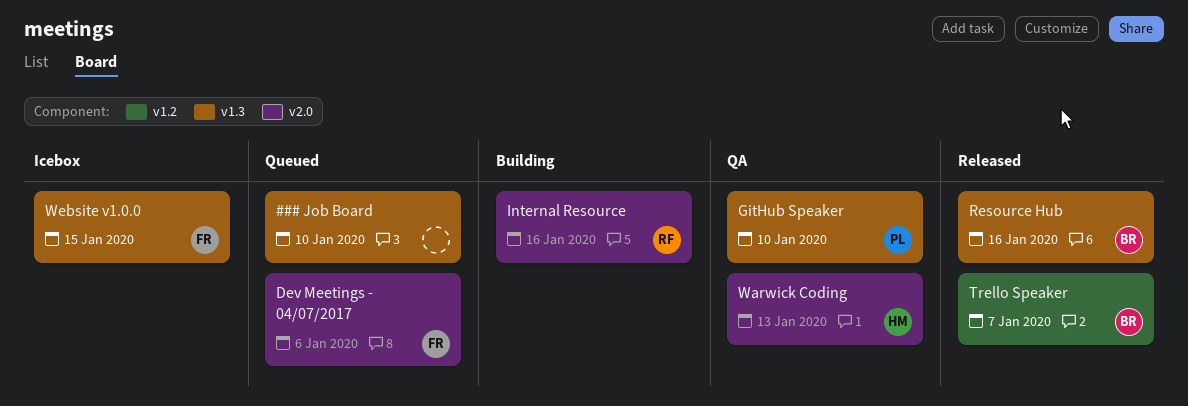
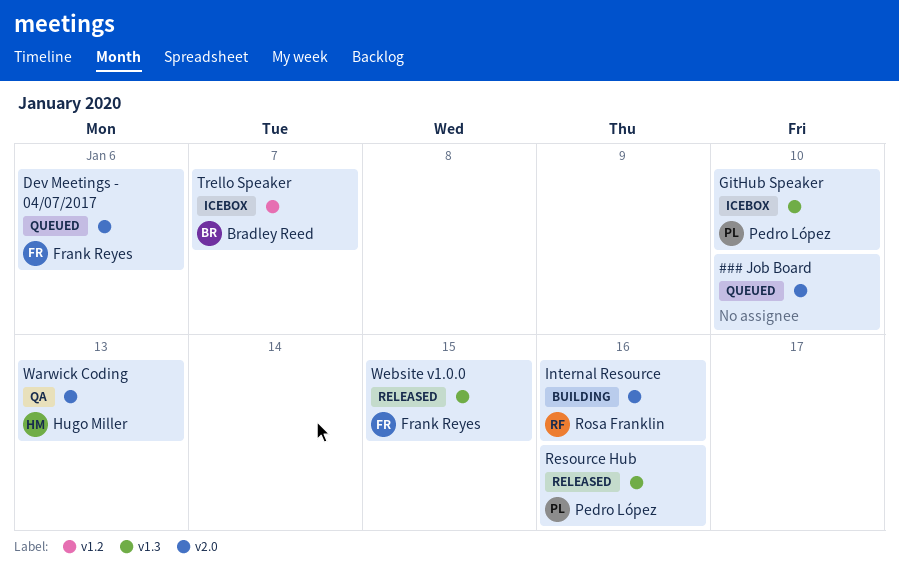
### Job Board, label: v1.3 -> v2.0
GitHub Speaker, status: QA -> Icebox
Resource Hub, owner: Bradley Reed -> Pedro López
Trello Speaker, status: Released -> Icebox
Website v1.0.0, status: Icebox -> Released

